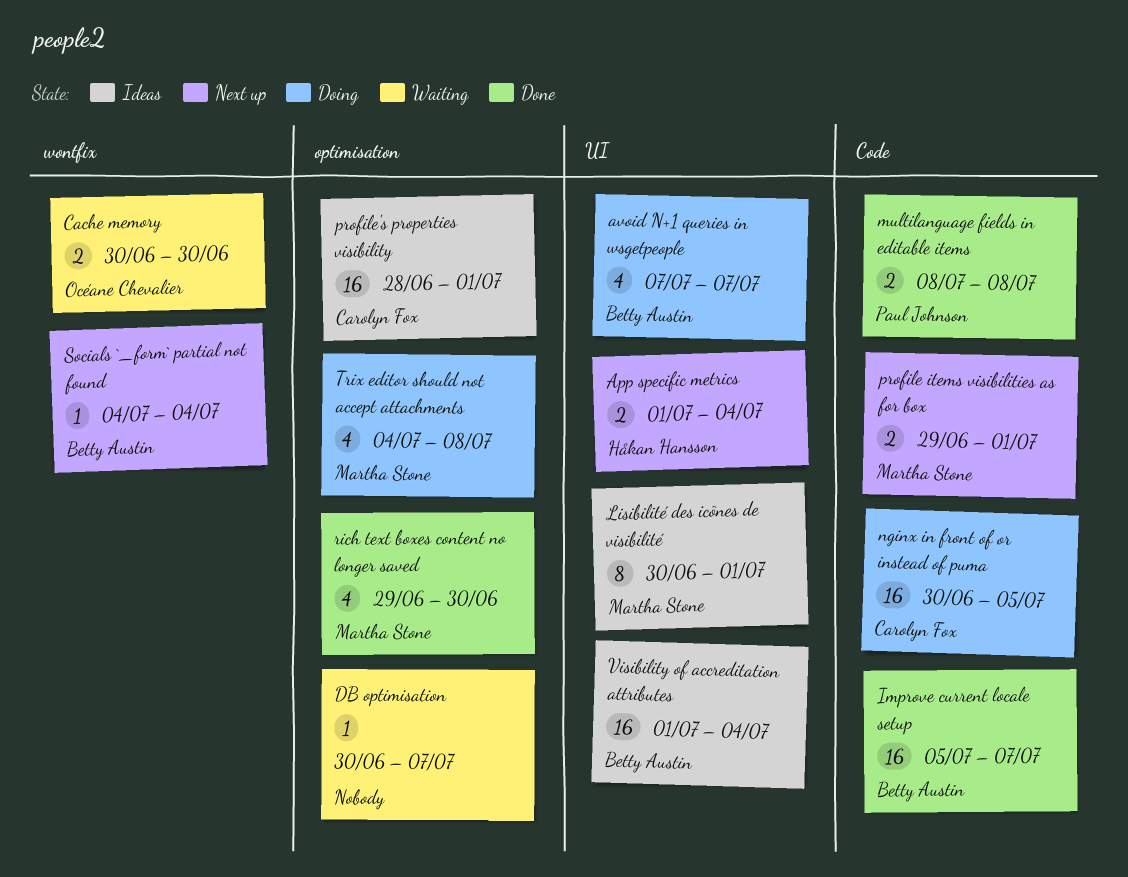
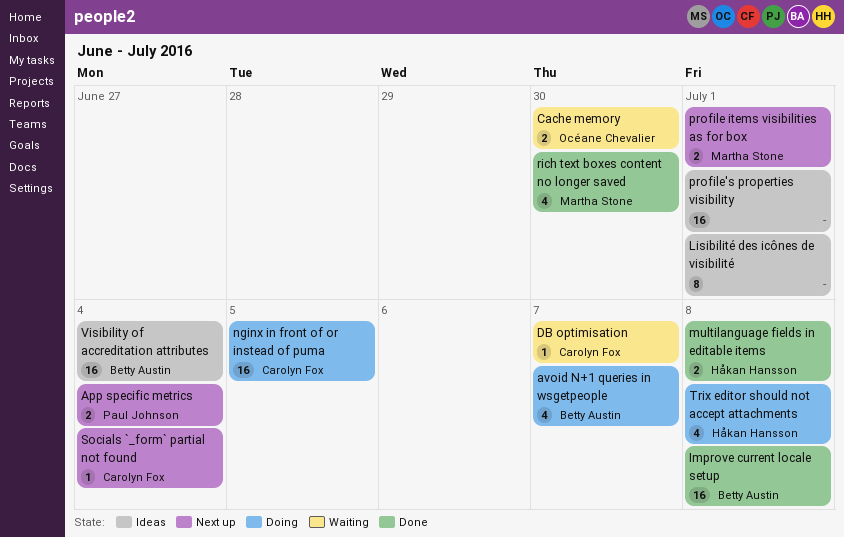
App specific metrics, owner: Håkan Hansson -> Paul Johnson
DB optimisation, owner: none -> Carolyn Fox
Improve current locale setup, due: Jul 7 -> Jul 8
Lisibilité des icônes de visibilité, owner: Martha Stone -> none
multilanguage fields in editable items, owner: Paul Johnson -> Håkan Hansson
profile's properties visibility, owner: Carolyn Fox -> none
Socials `_form` partial not found, owner: Betty Austin -> Carolyn Fox
Trix editor should not accept attachments, owner: Martha Stone -> Håkan Hansson

